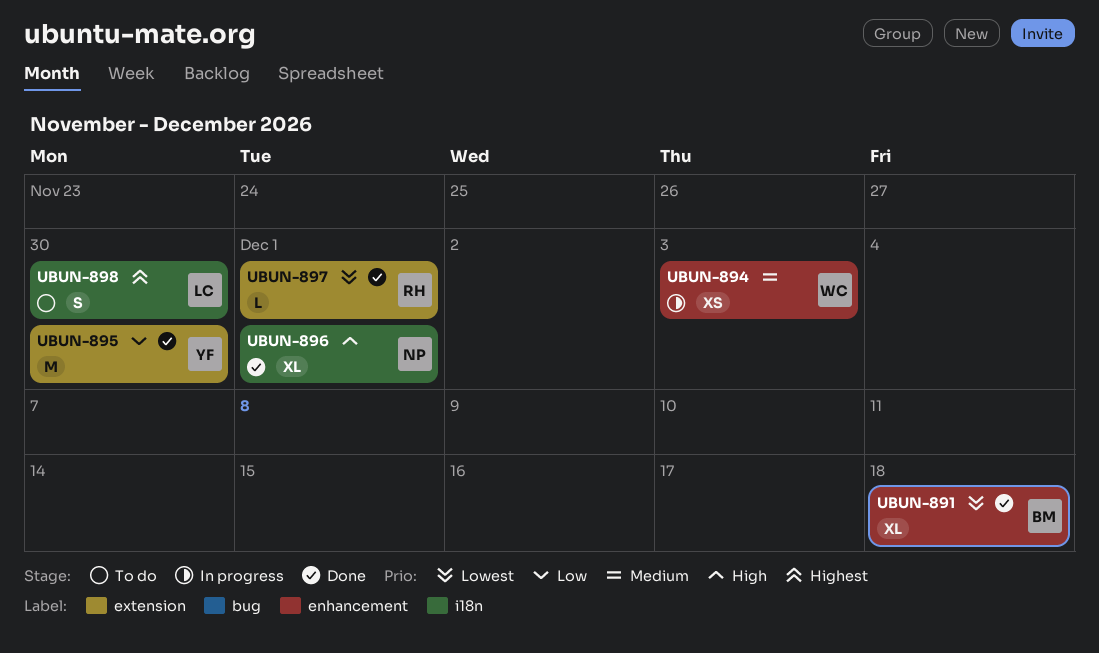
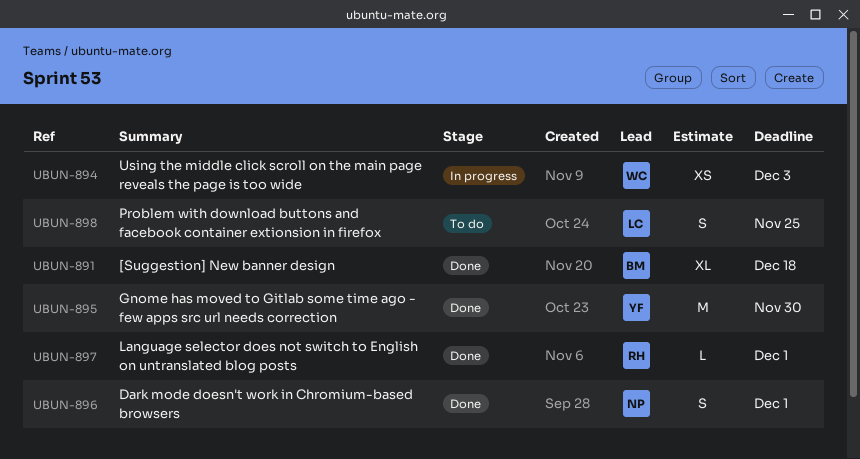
UBUN-896, estimate: XL -> S
UBUN-898, due: Nov 30 -> Nov 25

